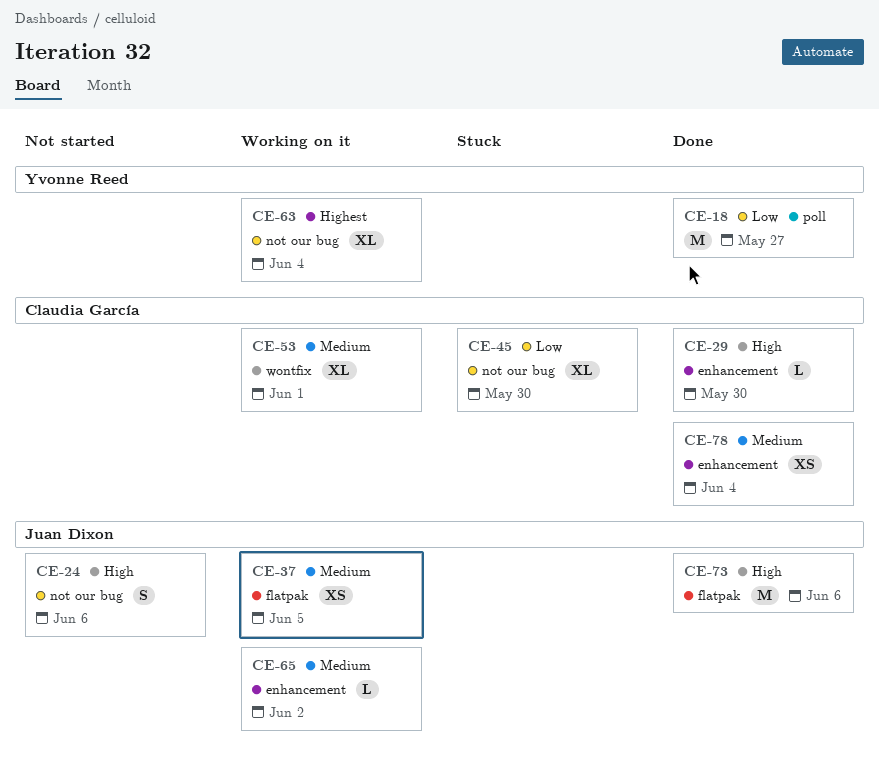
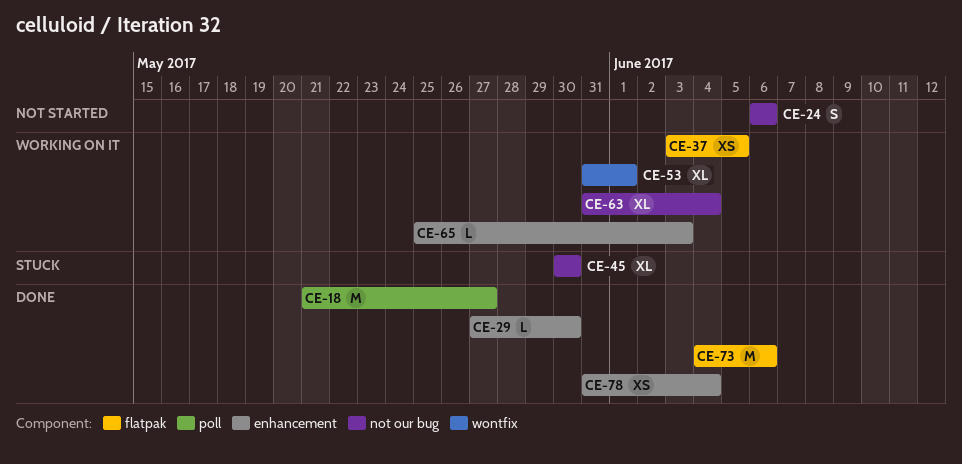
CE-65, due: Jun 2 -> Jun 3

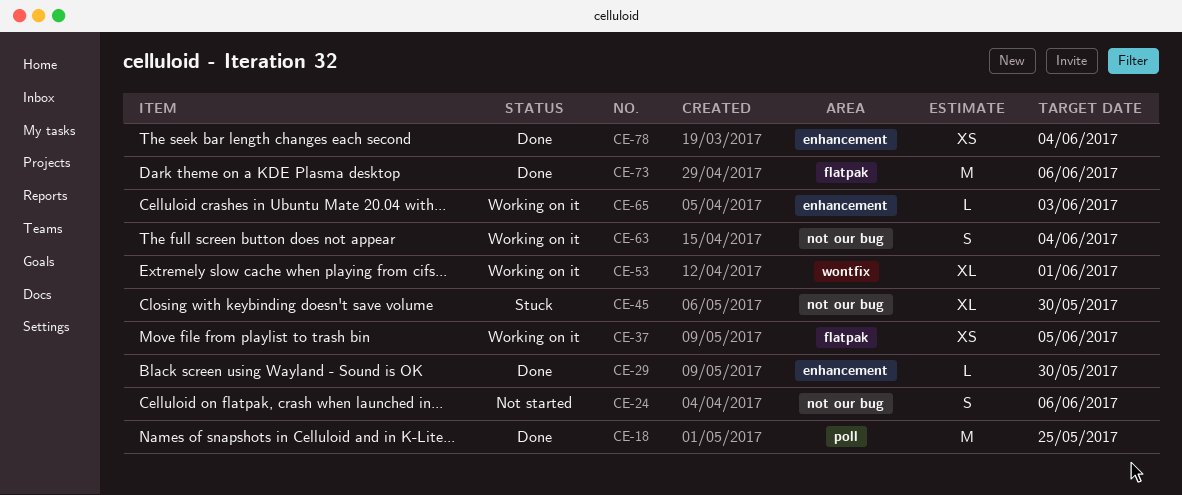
CE-18, due: May 27 -> May 25
CE-63, estimate: XL -> S

